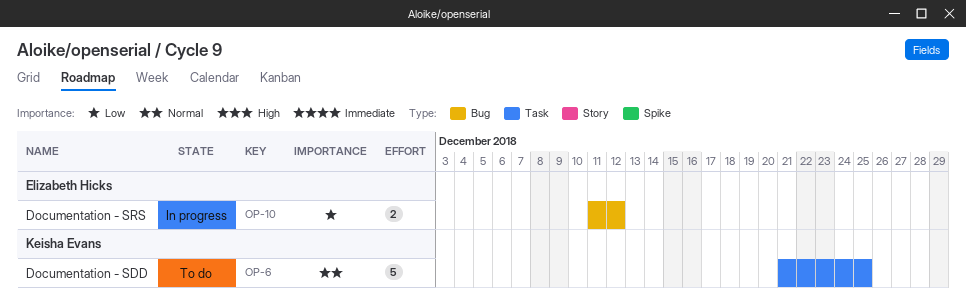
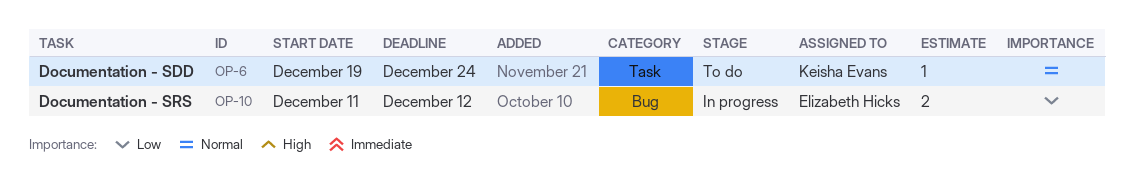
OP-6, estimate: 5 -> 1
OP-6, start: Dec 21 -> Dec 19
OP-6, due: Dec 25 -> Dec 24

